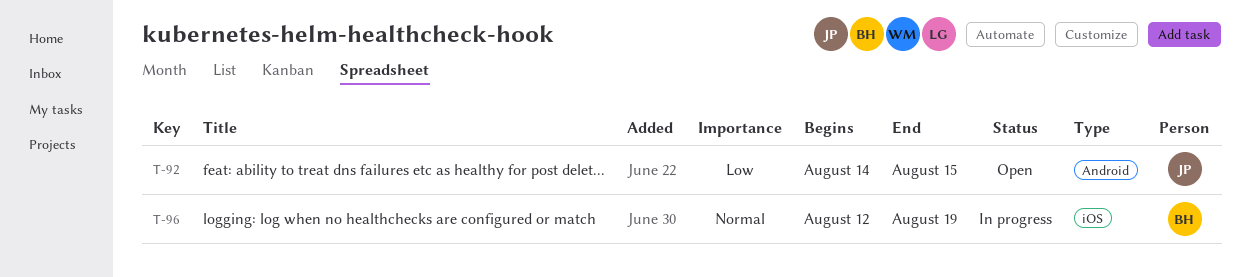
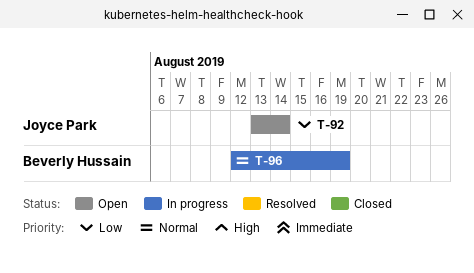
T-92, start: Aug 14 -> Aug 13
T-92, due: Aug 15 -> Aug 14

